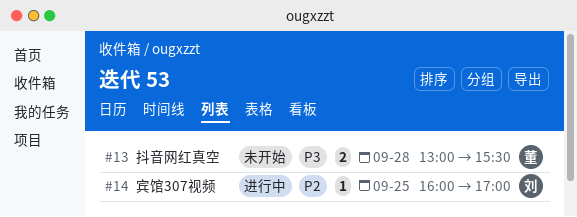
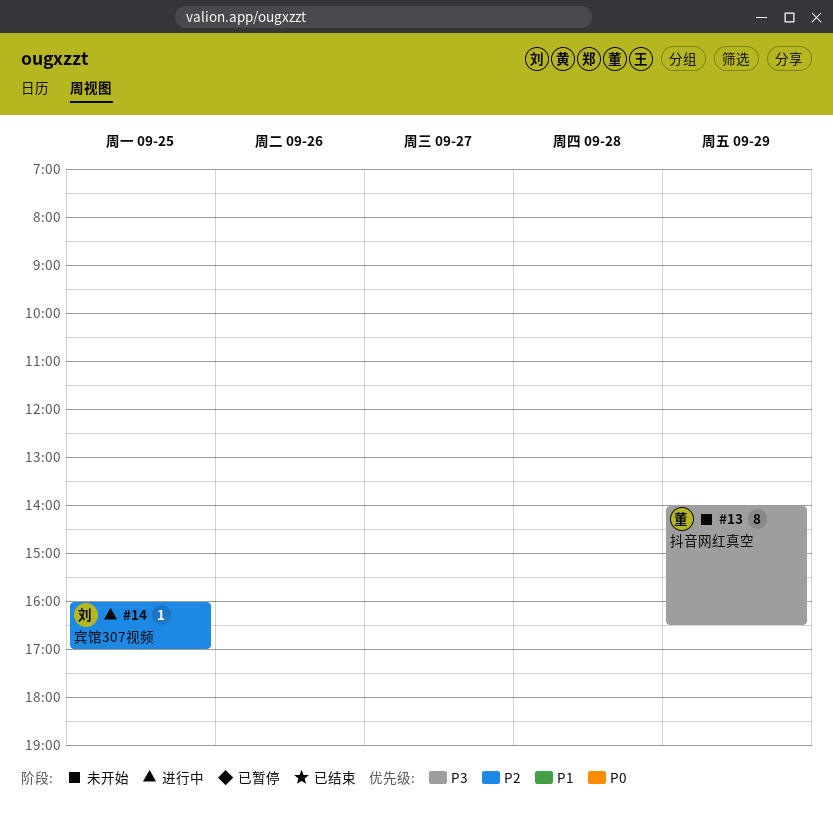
#13, estimate: 2 -> 8
#13, day: Sep 28 -> Sep 29
#13, begins: 13:00 -> 14:00
#13, ends: 15:30 -> 16:30

